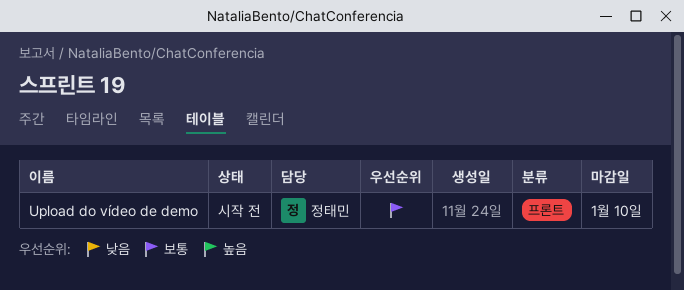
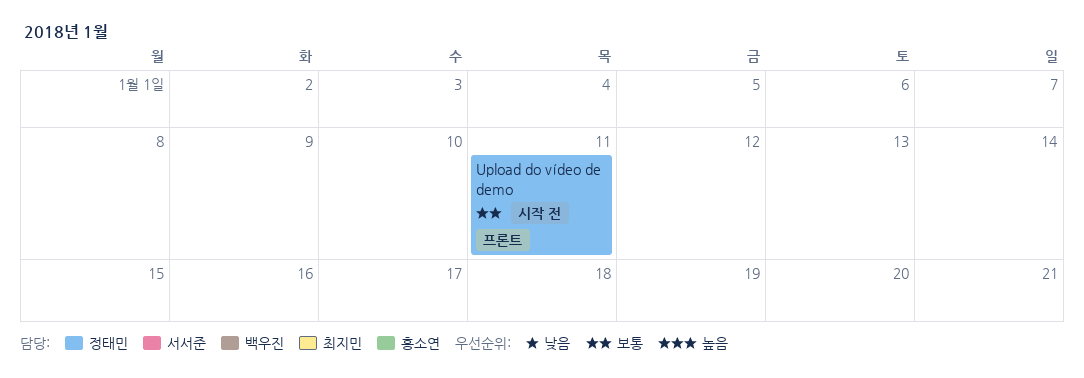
Upload do vídeo de demo, due: Jan 10 -> Jan 11

